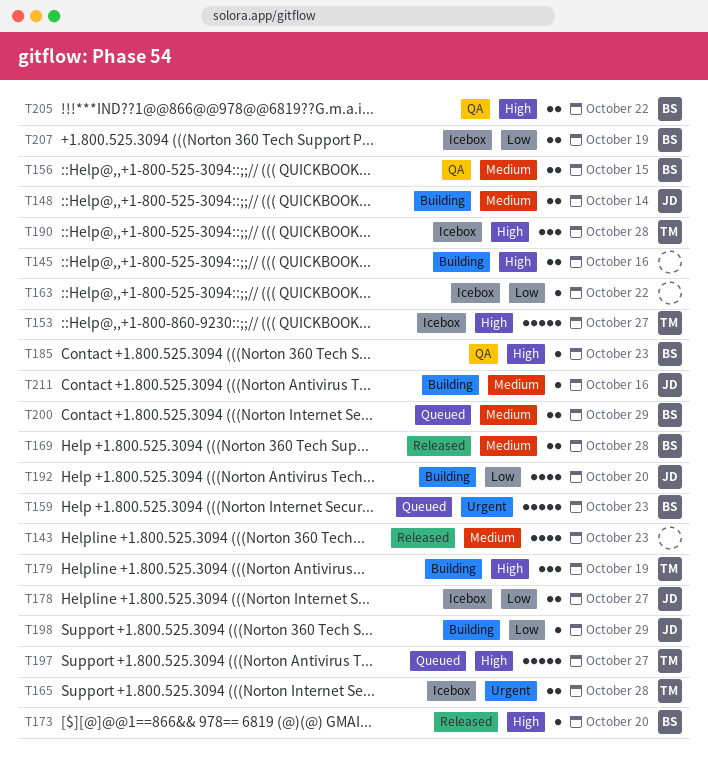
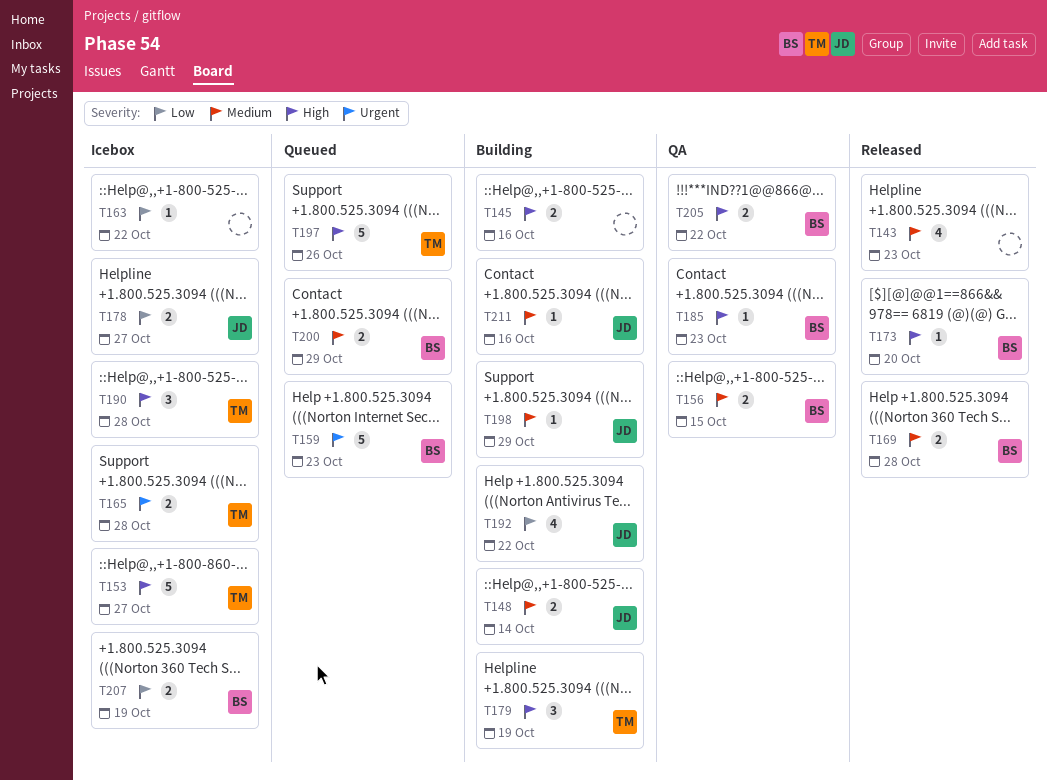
T192, due: Oct 20 -> Oct 22
T197, due: Oct 27 -> Oct 26
T198, priority: Low -> Medium

